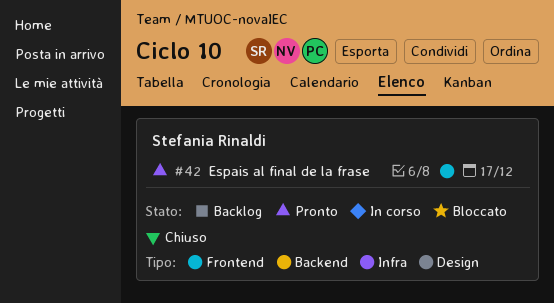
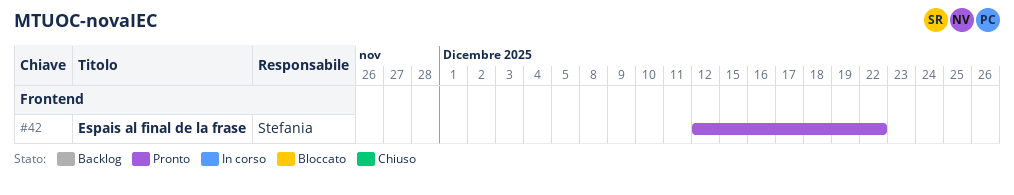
#42, due: Dec 17 -> Dec 22

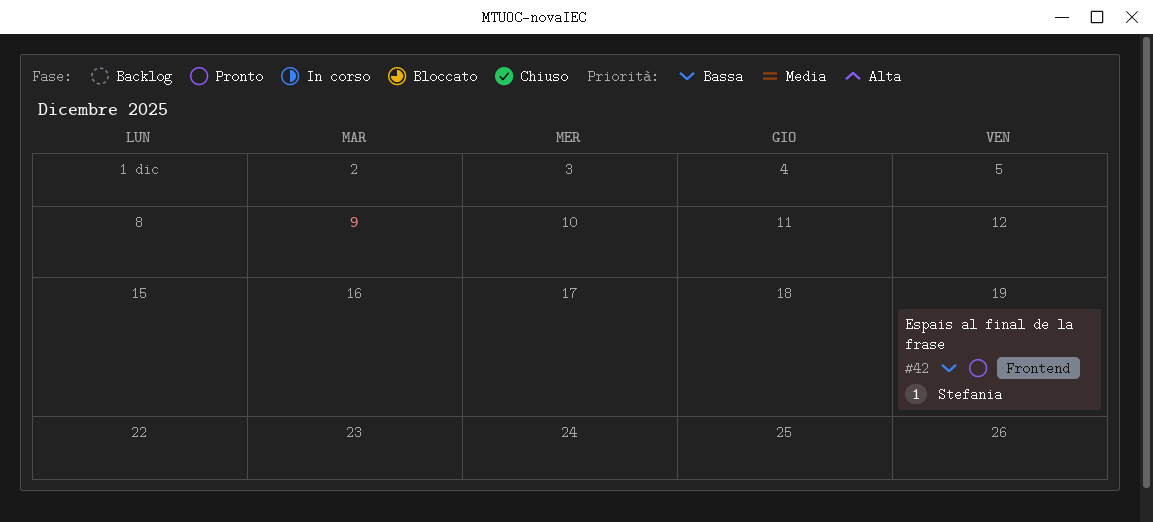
#42, due: Dec 22 -> Dec 19

